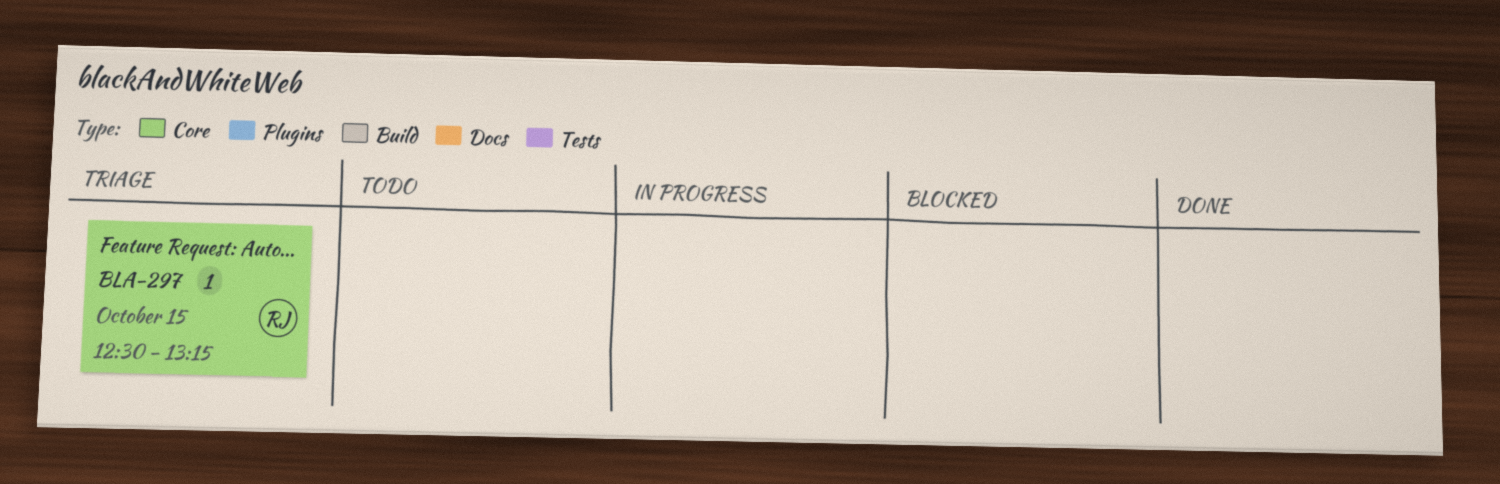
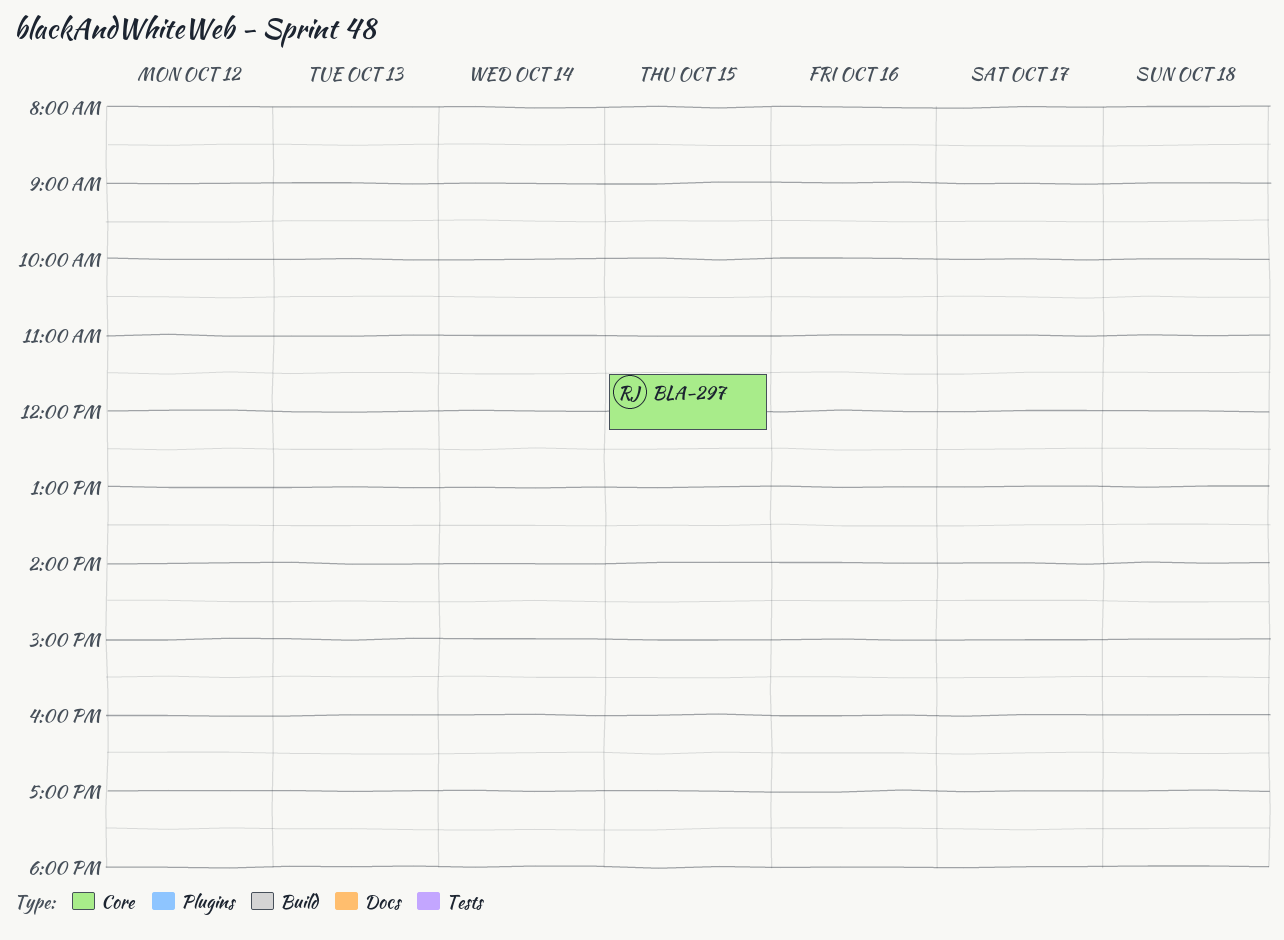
BLA-297, begins: 12:30 -> 11:30
BLA-297, ends: 13:15 -> 12:15

